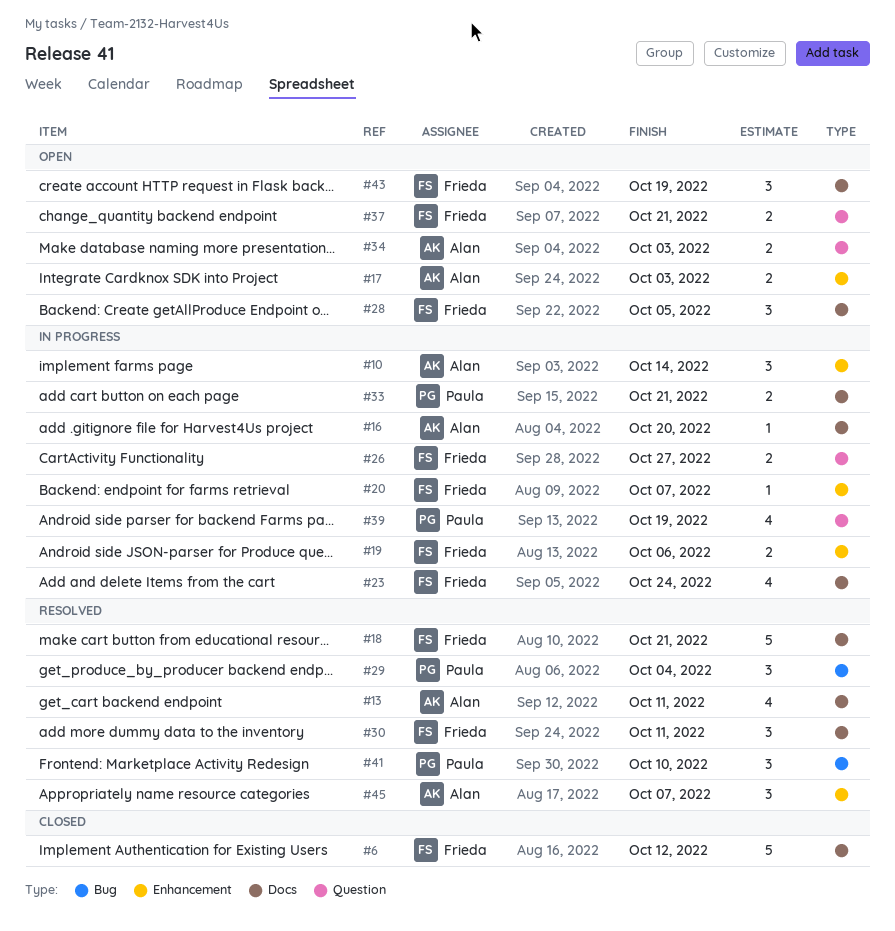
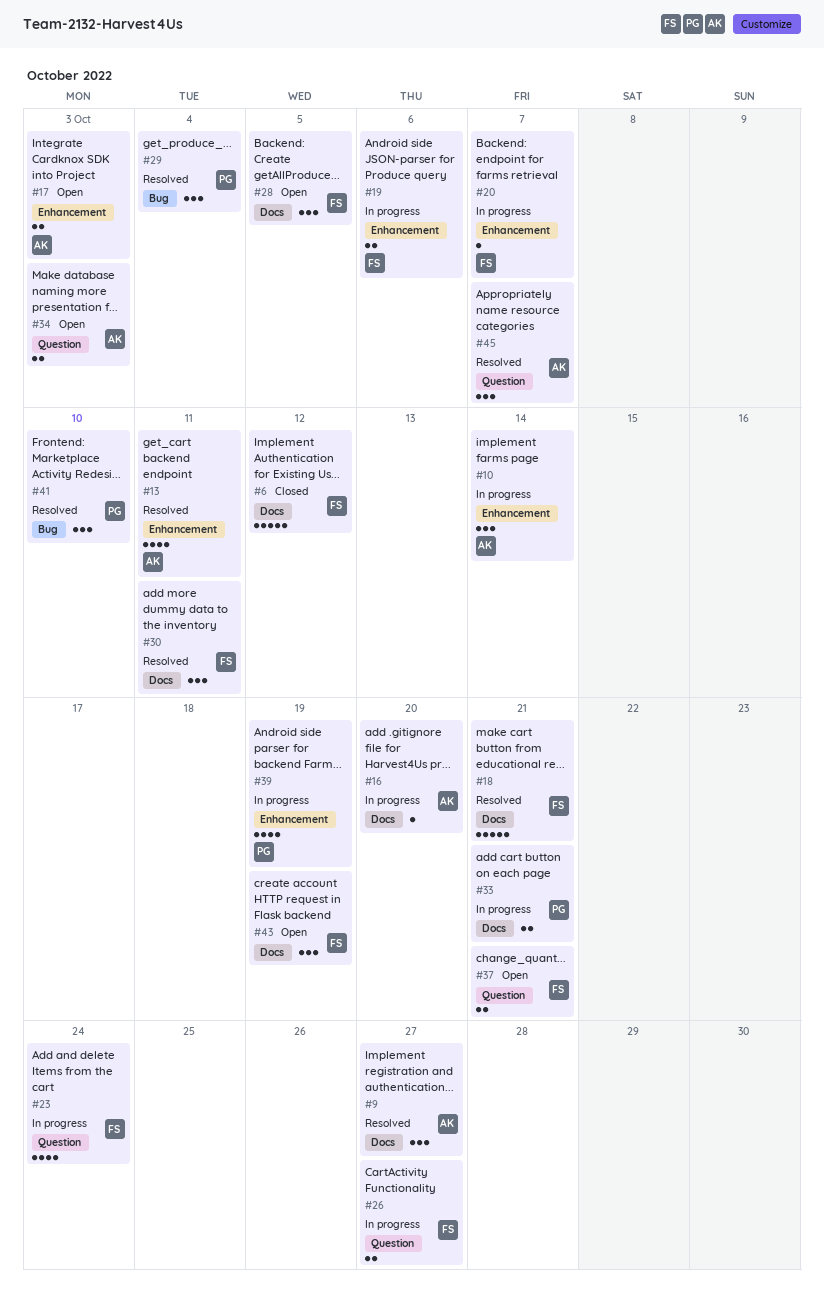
#9: none -> present
#13, label: Docs -> Enhancement
#23, label: Docs -> Question
#39, label: Question -> Enhancement
#45, label: Enhancement -> Question

